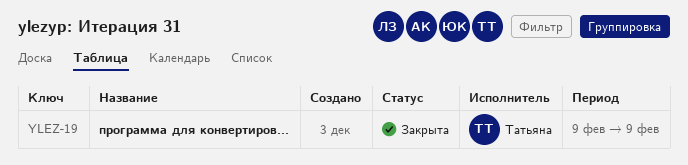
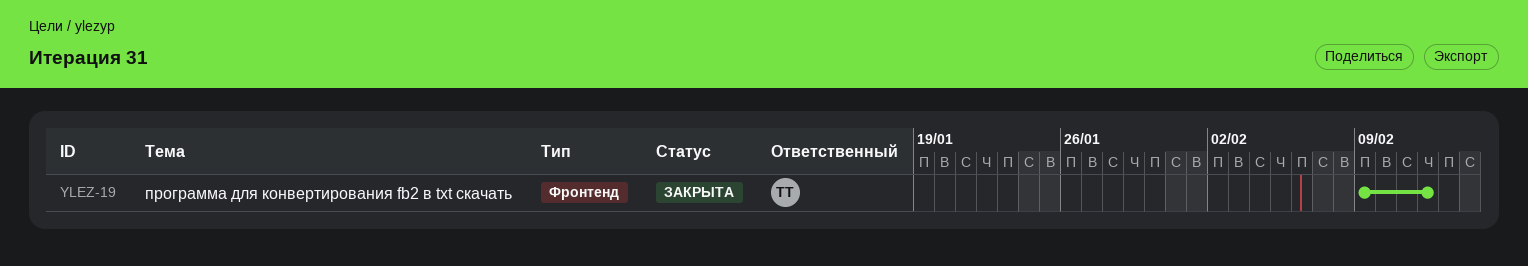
YLEZ-19, due: Feb 9 -> Feb 12

